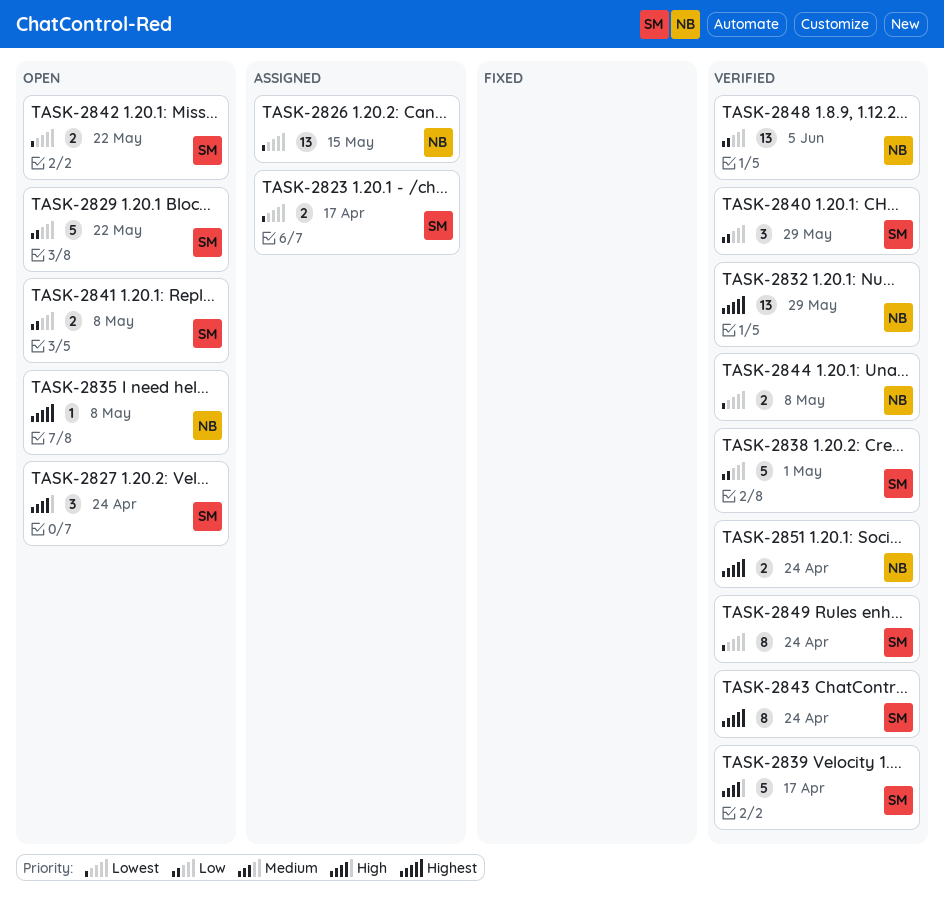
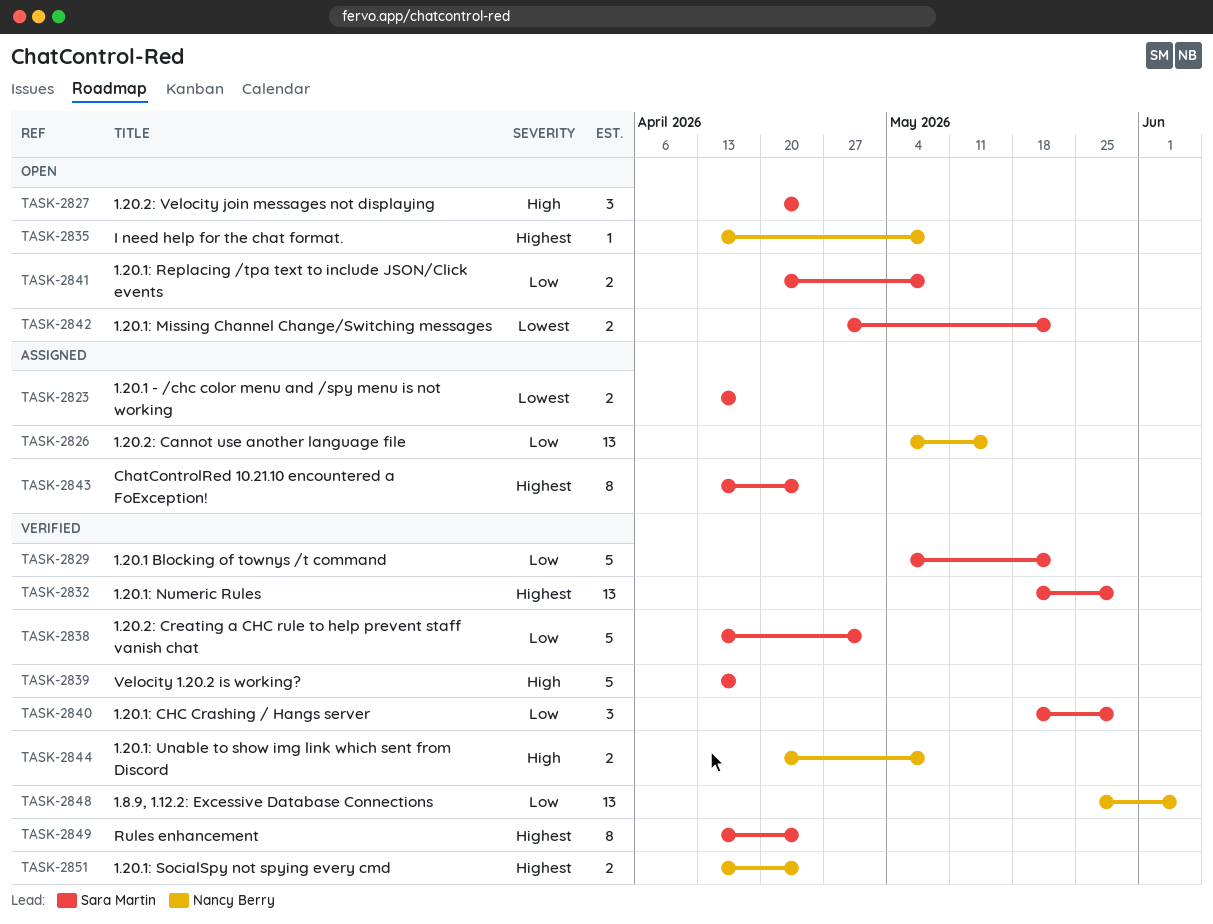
TASK-2826, priority: Lowest -> Low
TASK-2829, status: Open -> Verified
TASK-2832, owner: Nancy Berry -> Sara Martin
TASK-2843, status: Verified -> Assigned
TASK-2844, priority: Lowest -> High
TASK-2849, priority: Lowest -> Highest

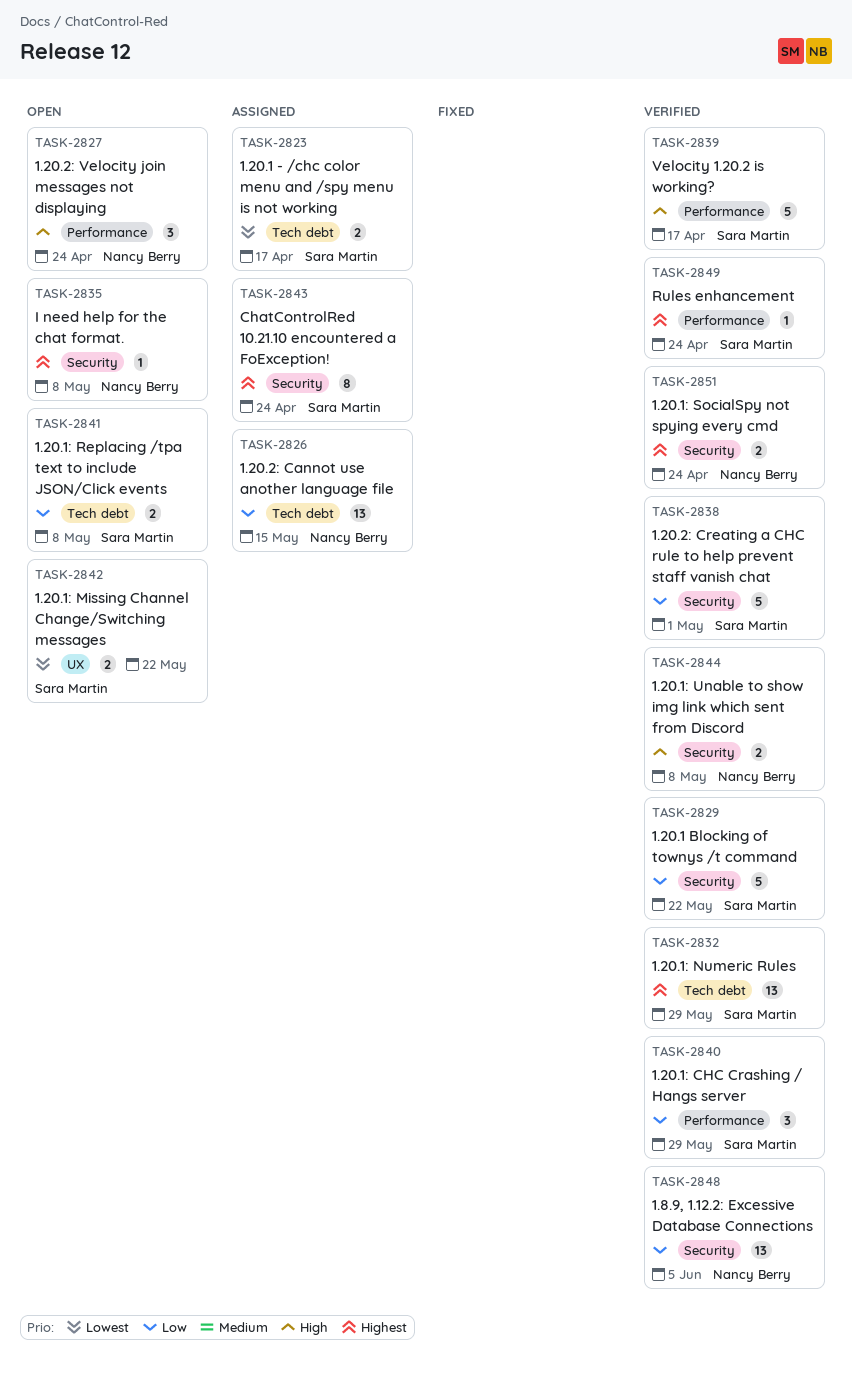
TASK-2827, owner: Sara Martin -> Nancy Berry
TASK-2849, estimate: 8 -> 1

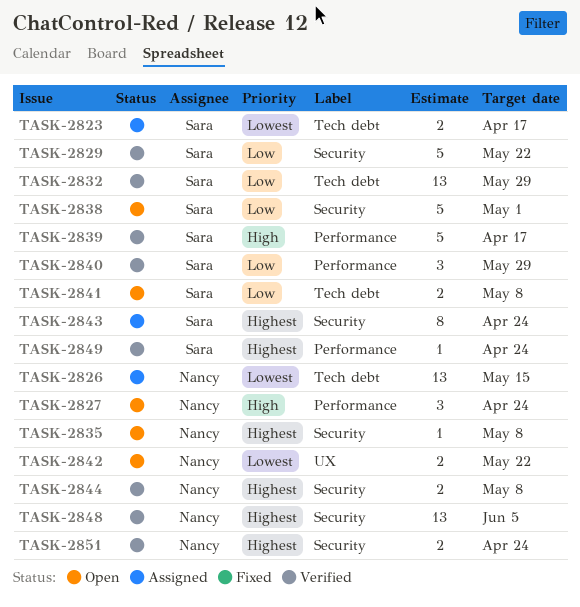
TASK-2826, priority: Low -> Lowest
TASK-2832, priority: Highest -> Low
TASK-2838, status: Verified -> Open
TASK-2842, owner: Sara Martin -> Nancy Berry
TASK-2844, priority: High -> Highest
TASK-2848, priority: Low -> Highest

